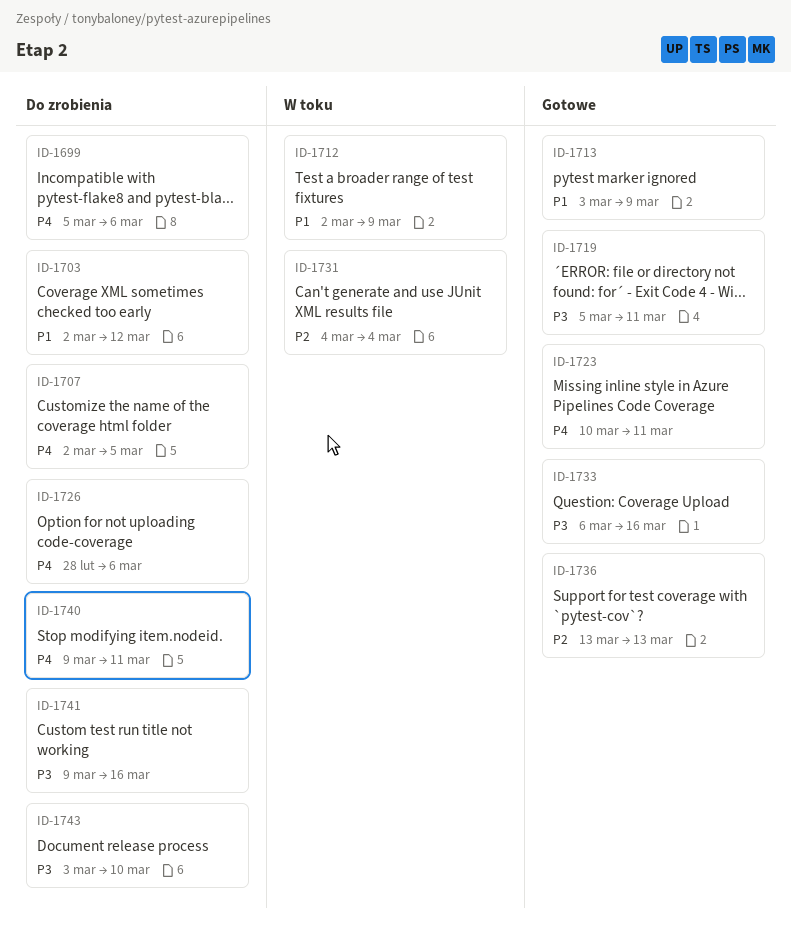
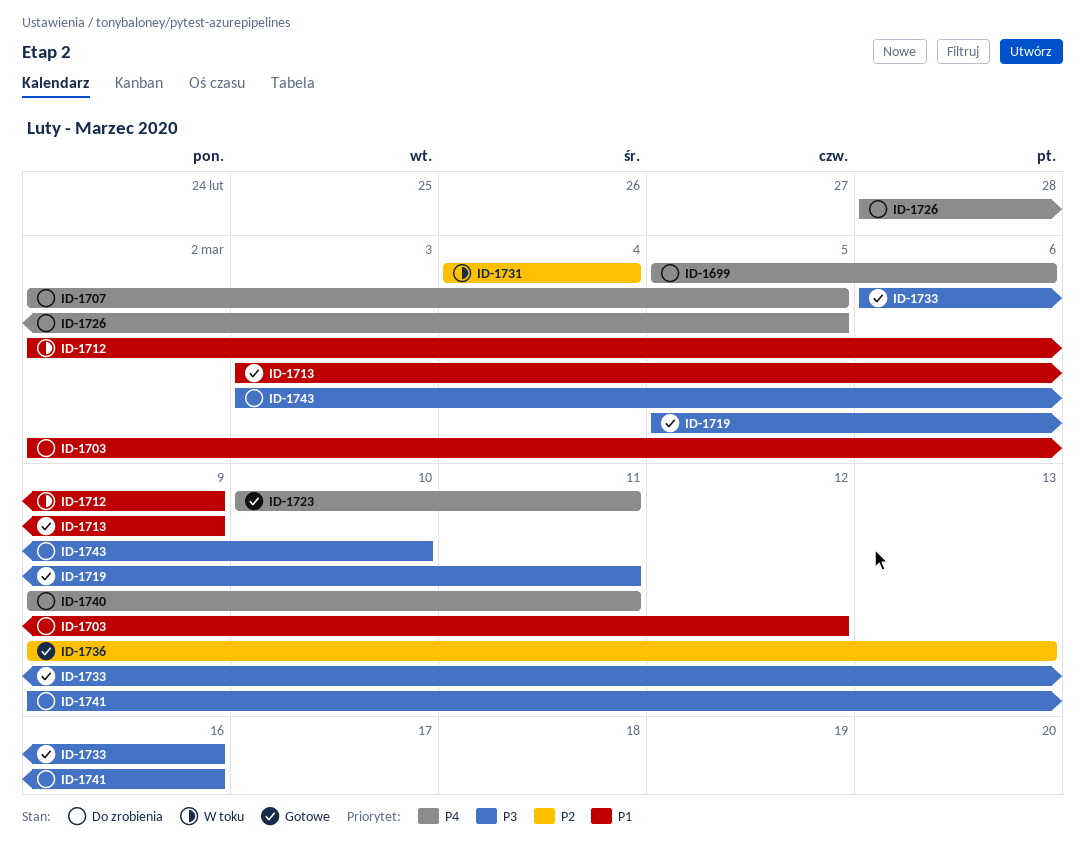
ID-1726, due: Mar 6 -> Mar 5
ID-1736, start: Mar 13 -> Mar 9

